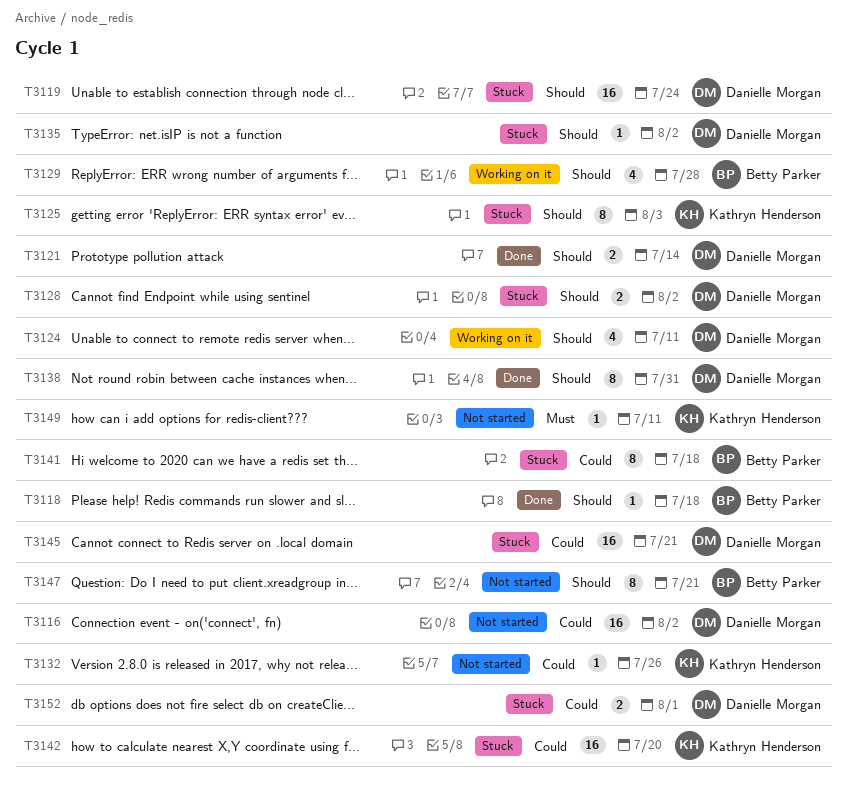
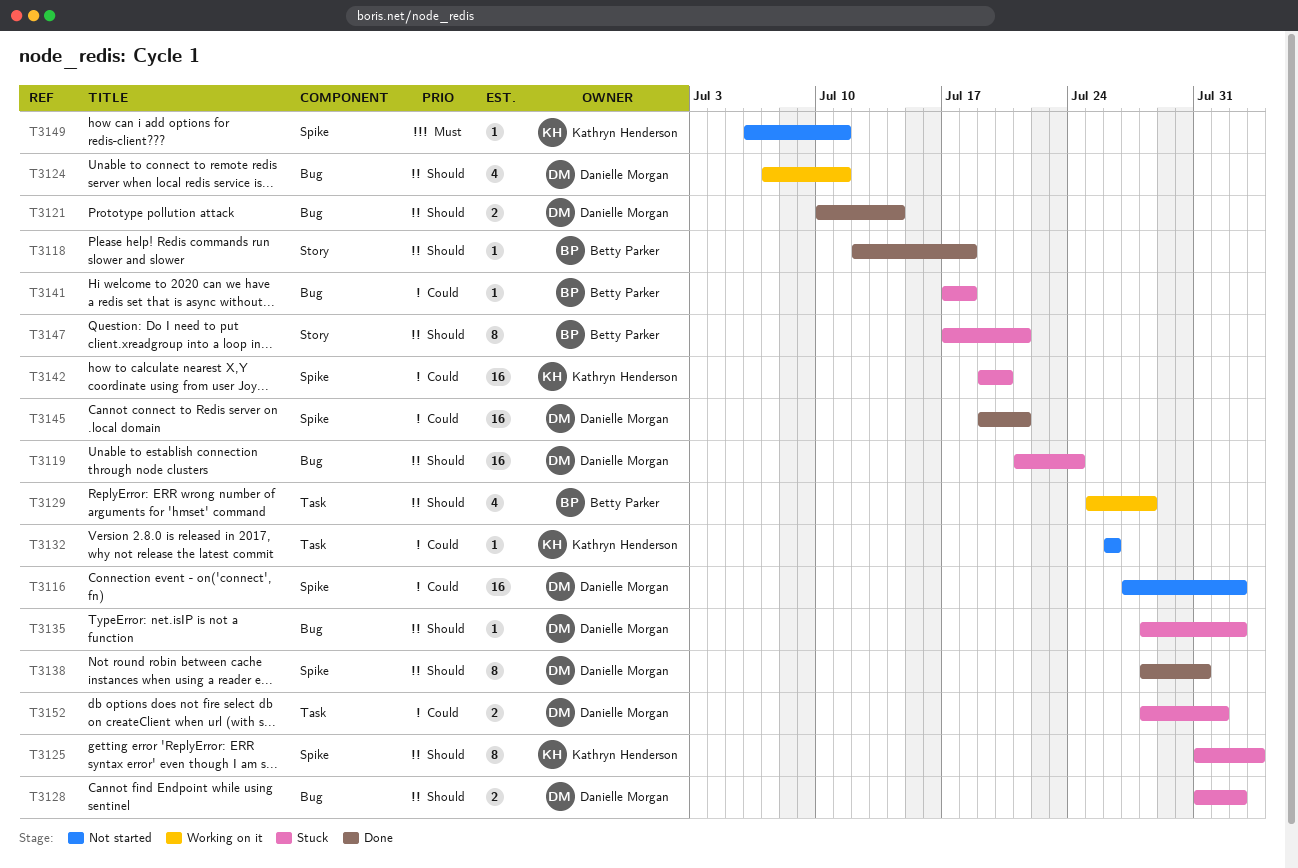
T3141, estimate: 8 -> 1
T3145, status: Stuck -> Done
T3147, status: Not started -> Stuck

